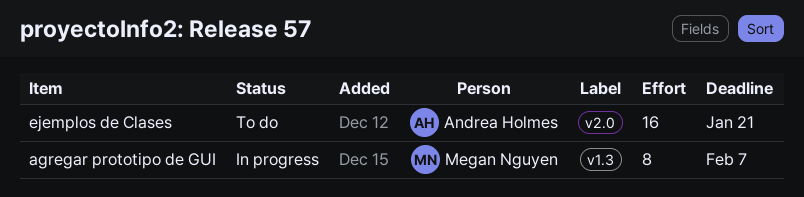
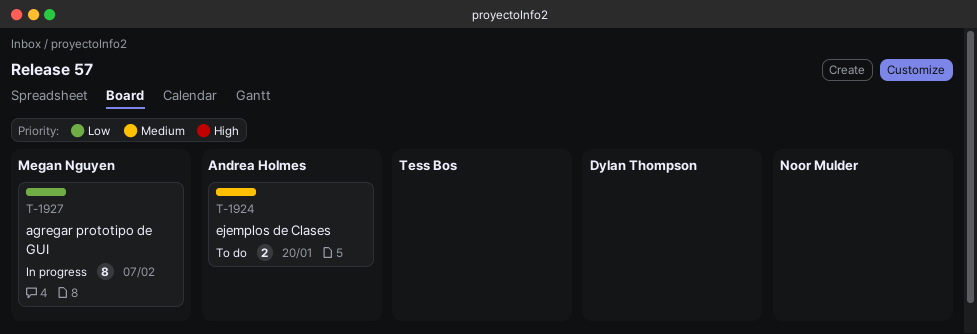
ejemplos de Clases, estimate: 16 -> 2
ejemplos de Clases, due: Jan 21 -> Jan 20

